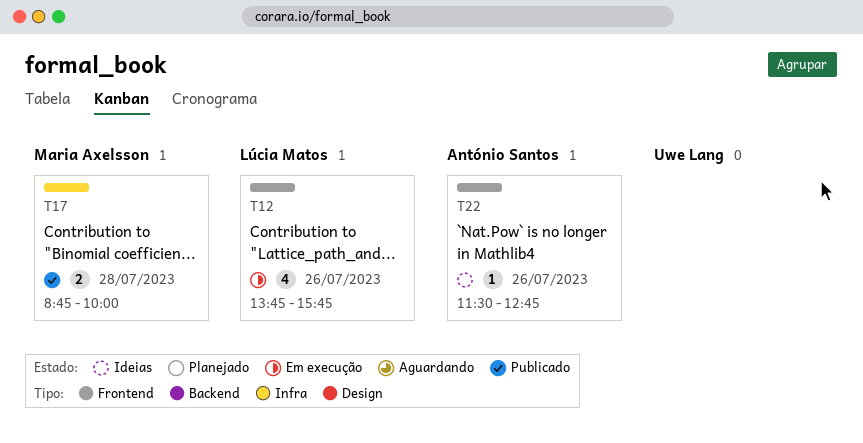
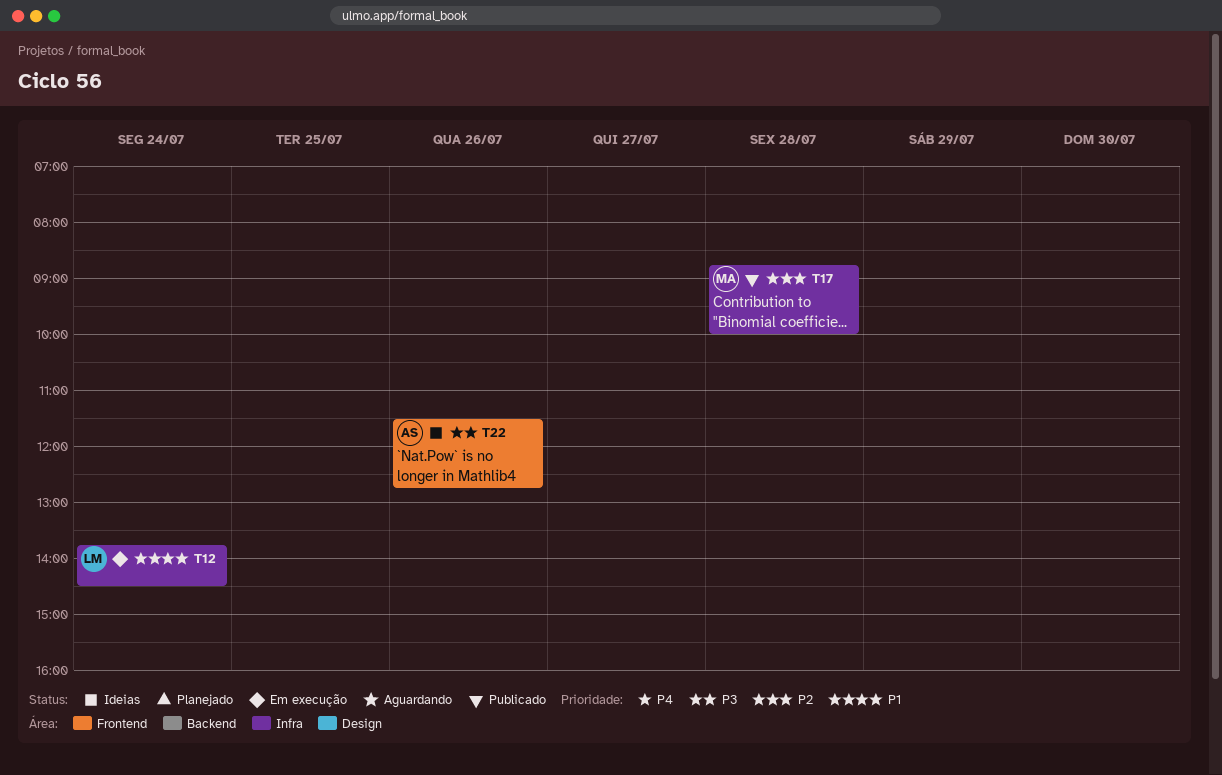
T12, label: Frontend -> Infra
T12, day: Jul 26 -> Jul 24
T12, ends: 15:45 -> 14:30

